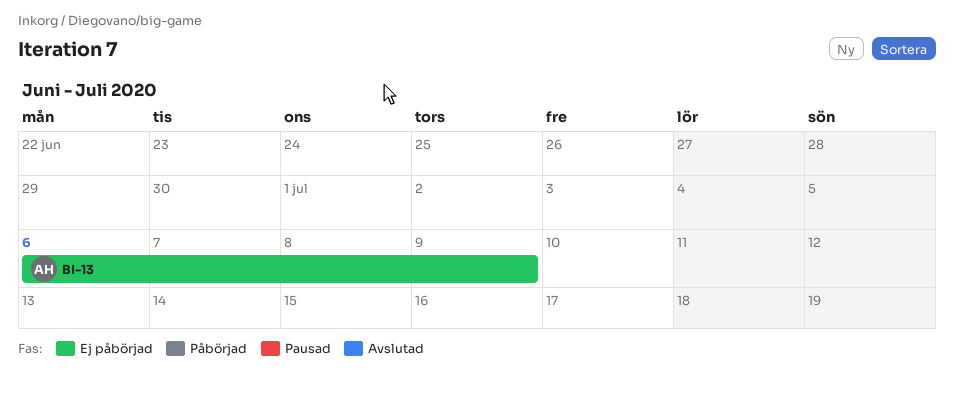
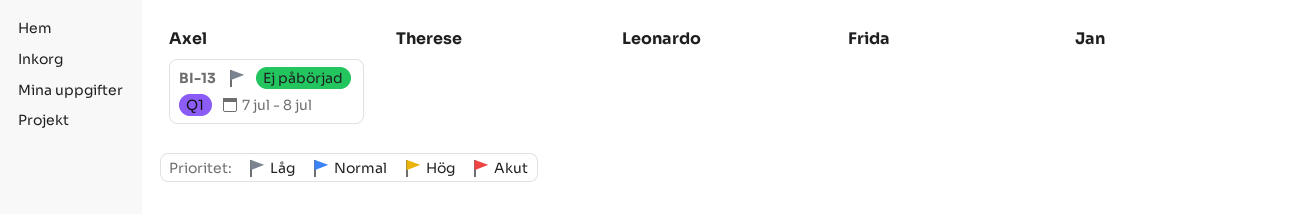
BI-13, start: Jul 6 -> Jul 7
BI-13, due: Jul 9 -> Jul 8

